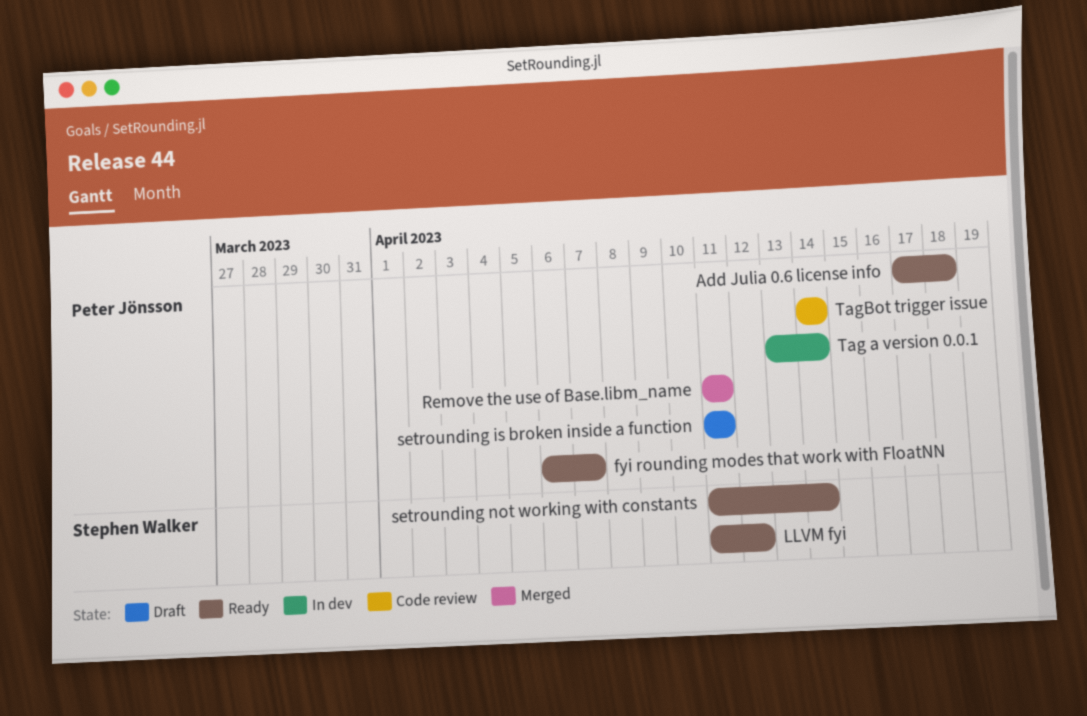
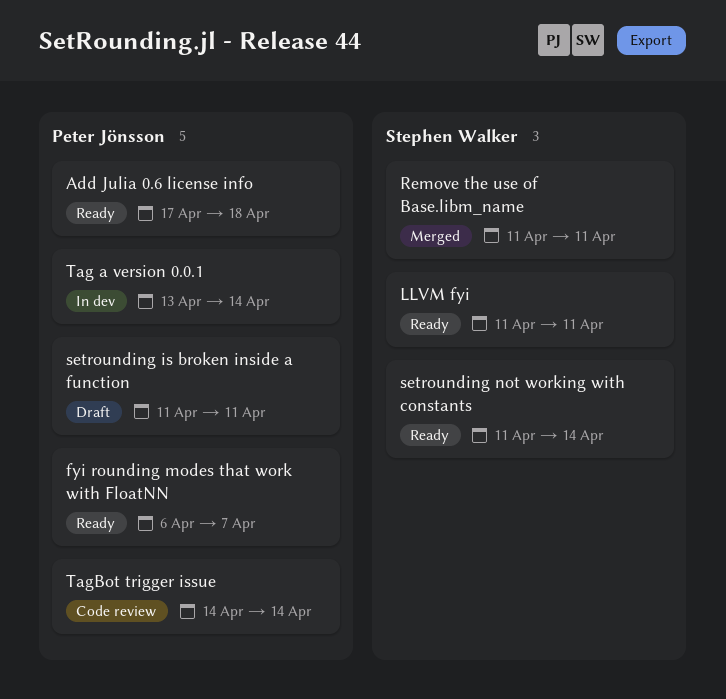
LLVM fyi, due: Apr 12 -> Apr 11
Remove the use of Base.libm_name, owner: Peter Jönsson -> Stephen Walker

